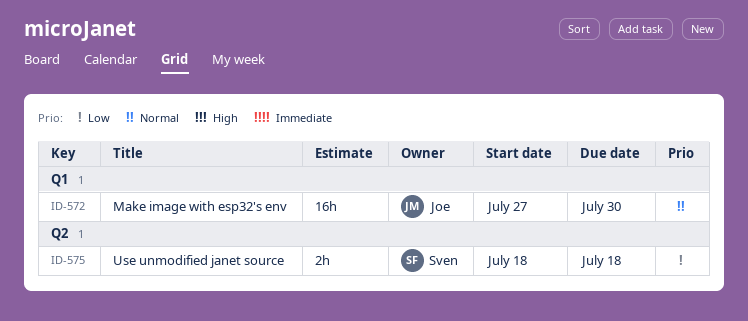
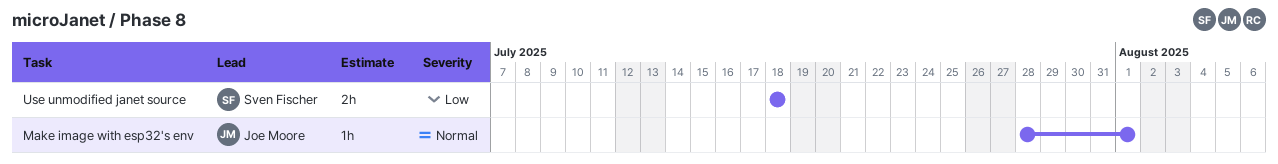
Make image with esp32's env, estimate: 16h -> 1h
Make image with esp32's env, start: Jul 27 -> Jul 28
Make image with esp32's env, due: Jul 30 -> Aug 1

